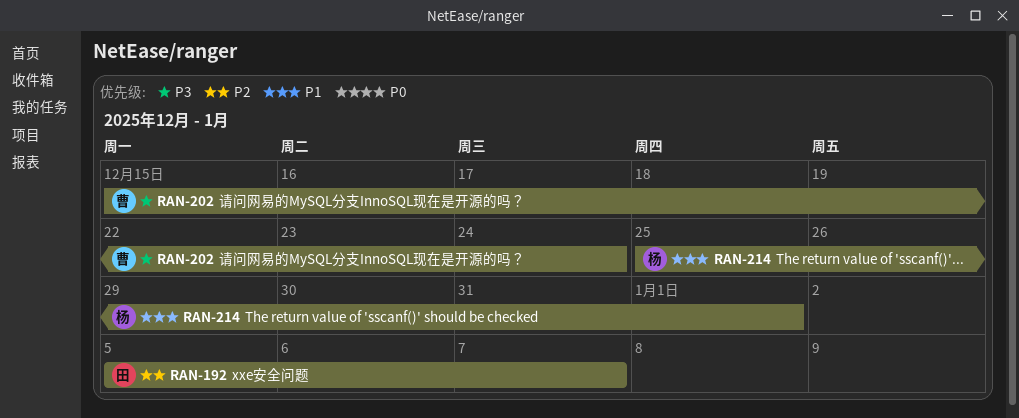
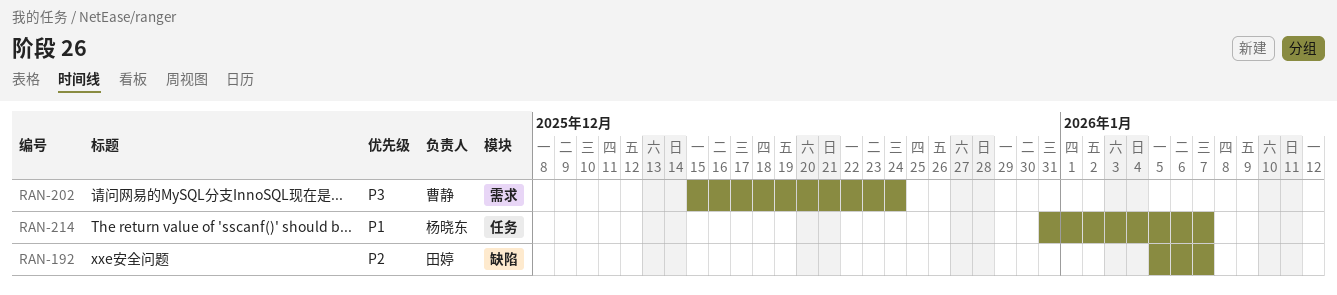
RAN-214, start: Dec 25 -> Dec 31
RAN-214, due: Jan 1 -> Jan 7

